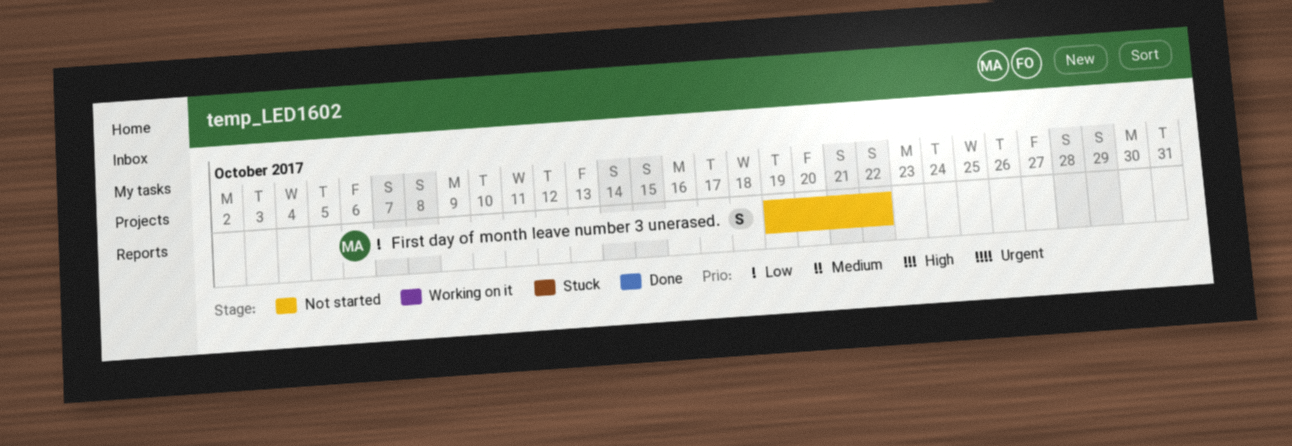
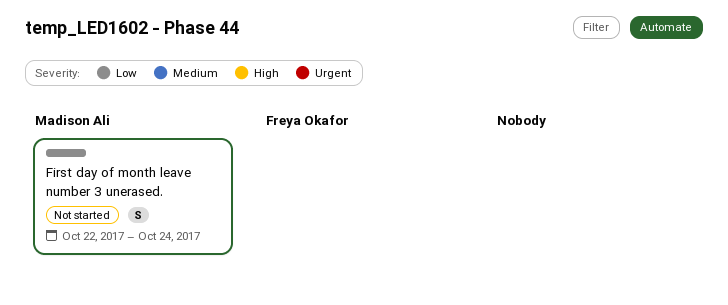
First day of month leave number 3 unerased., start: Oct 19 -> Oct 22
First day of month leave number 3 unerased., due: Oct 22 -> Oct 24

